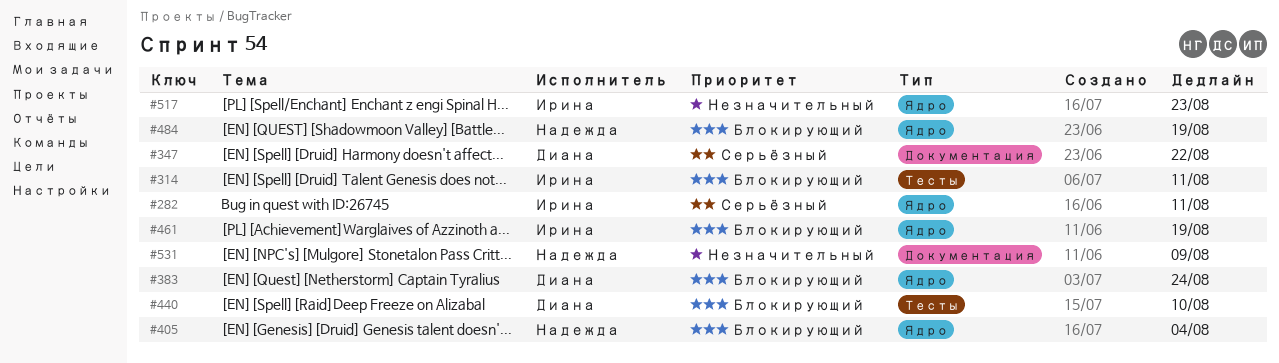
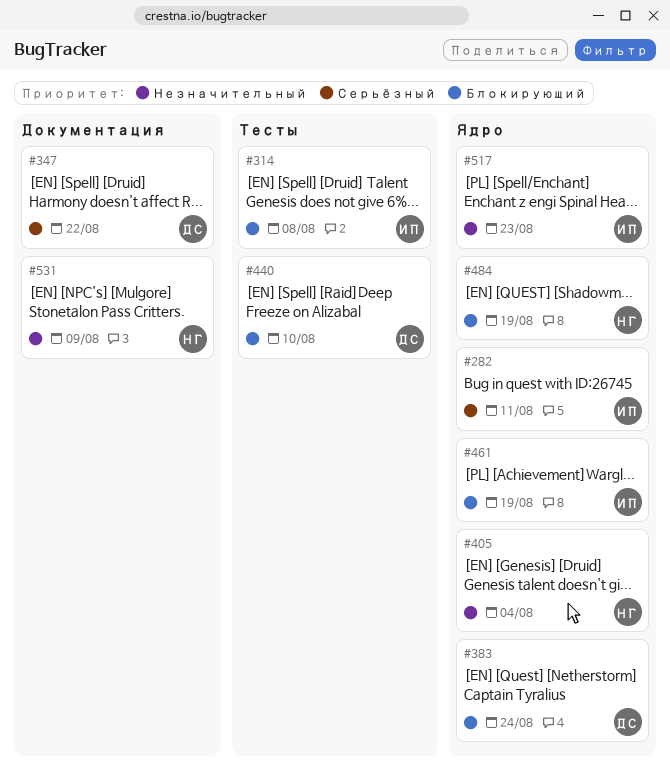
#314, due: Aug 11 -> Aug 8
#405, priority: Блокирующий -> Незначительный

